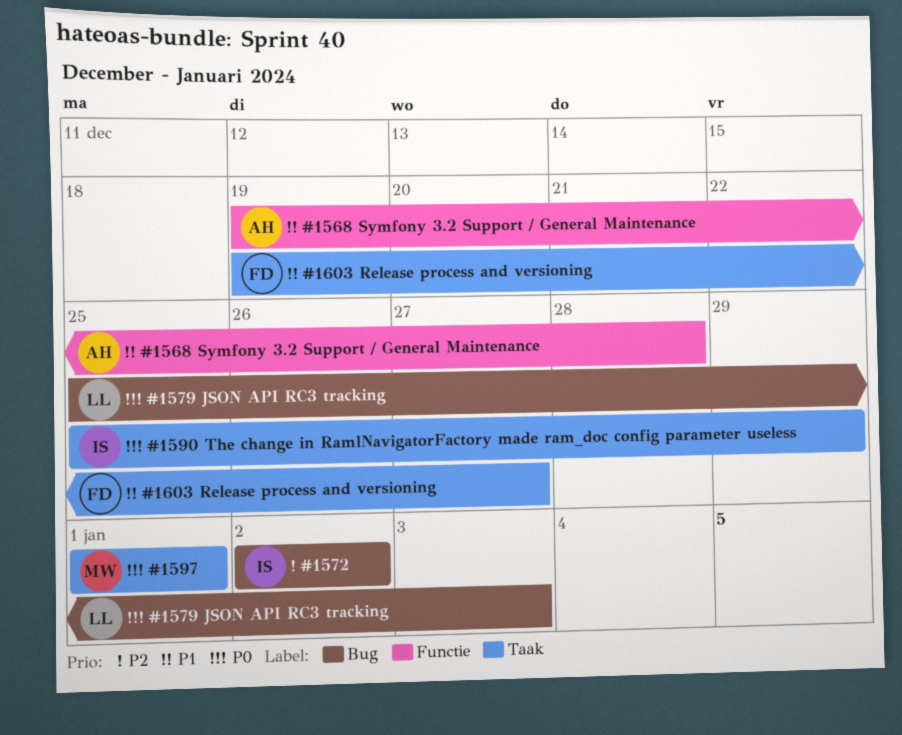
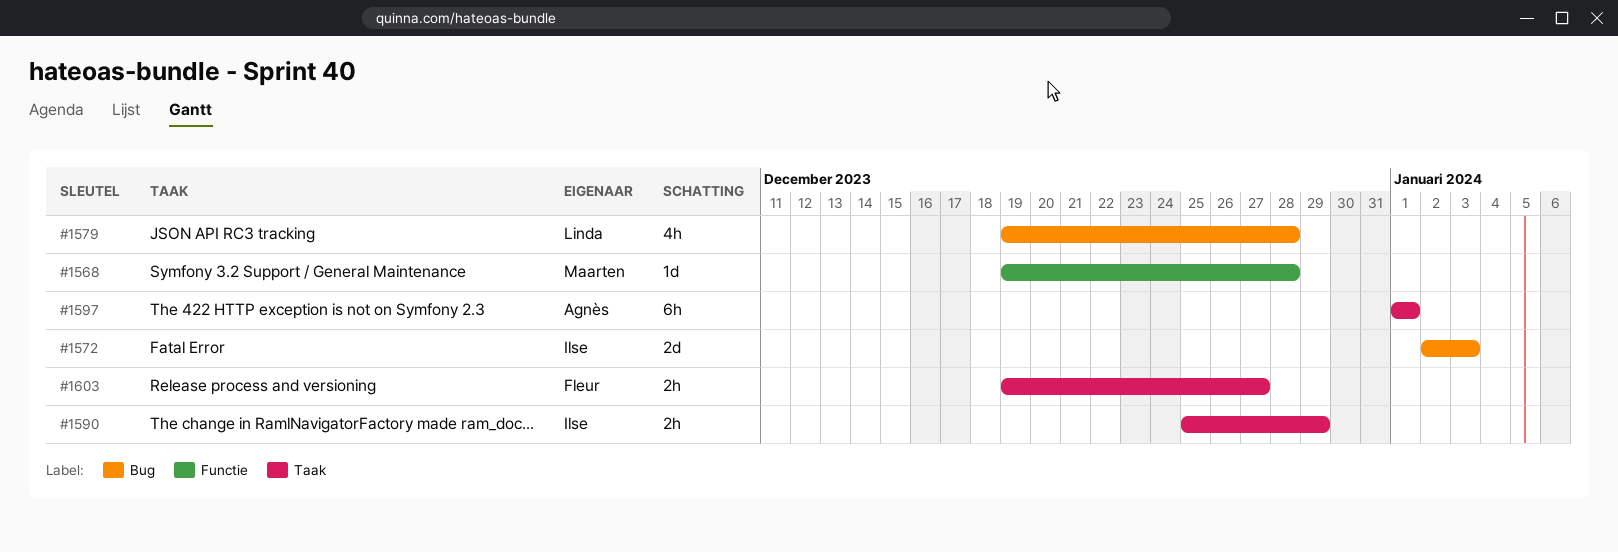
#1568, owner: Agnès -> Maarten
#1572, due: Jan 2 -> Jan 3
#1579, start: Dec 25 -> Dec 19
#1579, due: Jan 3 -> Dec 28
#1597, owner: Maarten -> Agnès

